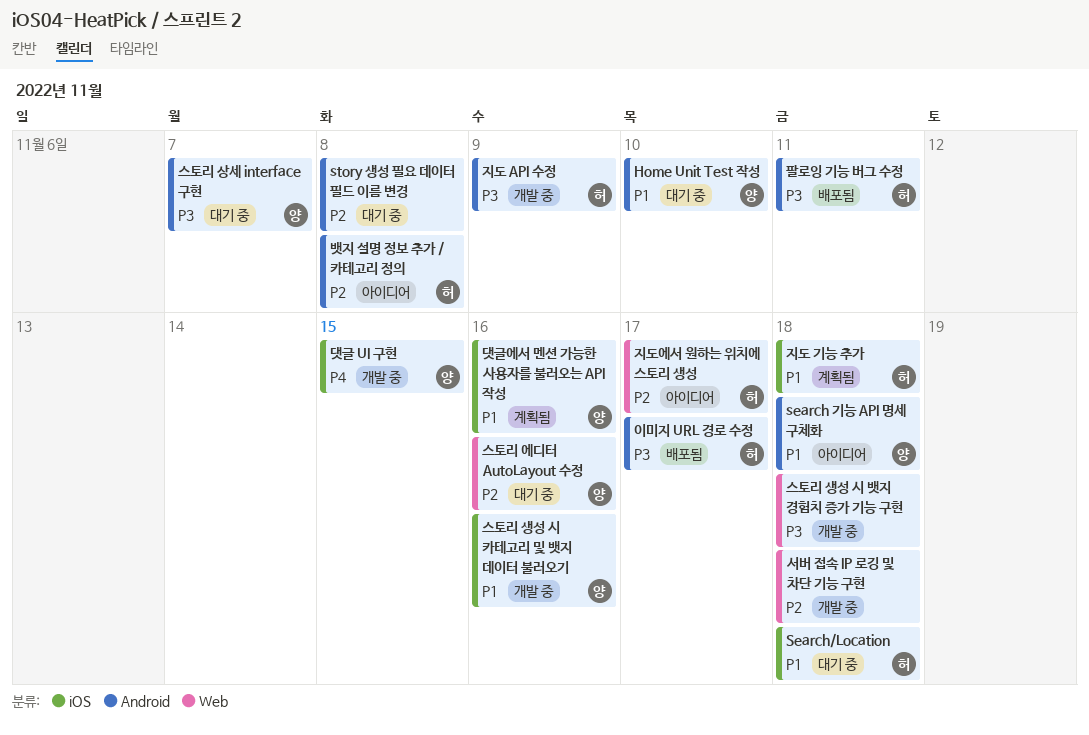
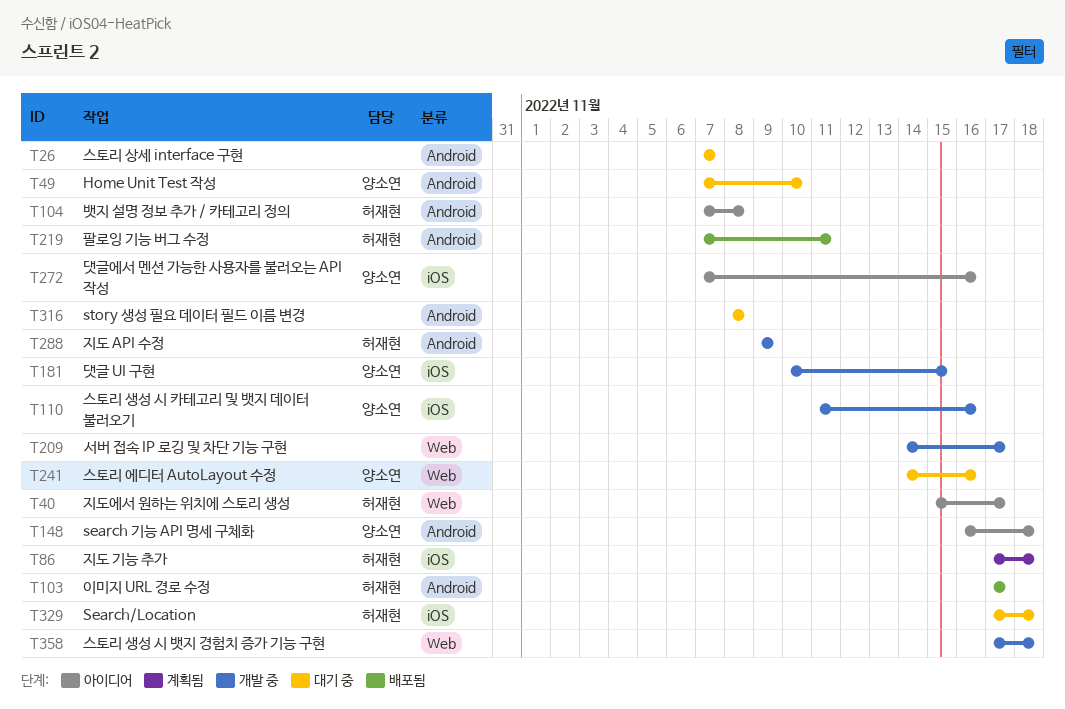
댓글에서 멘션 가능한 사용자를 불러오는 API 작성, status: 계획됨 -> 아이디어
서버 접속 IP 로깅 및 차단 기능 구현, due: Nov 18 -> Nov 17
스토리 상세 interface 구현, owner: 양소연 -> none

